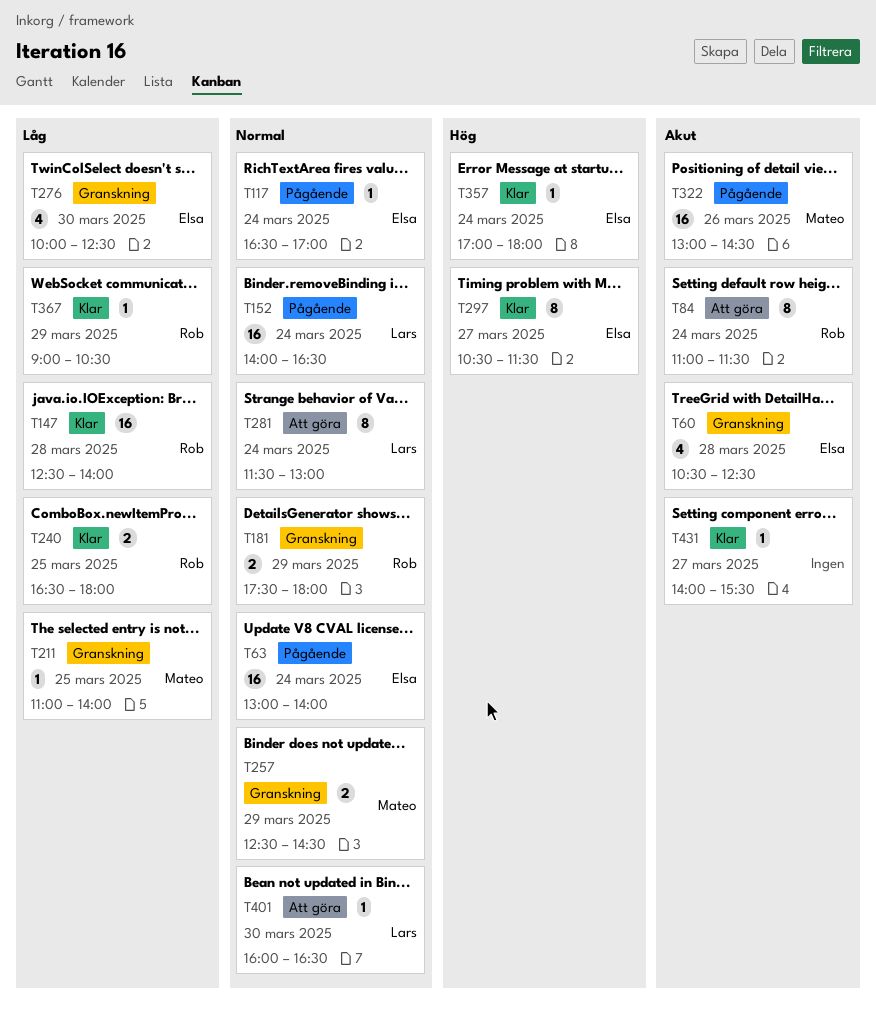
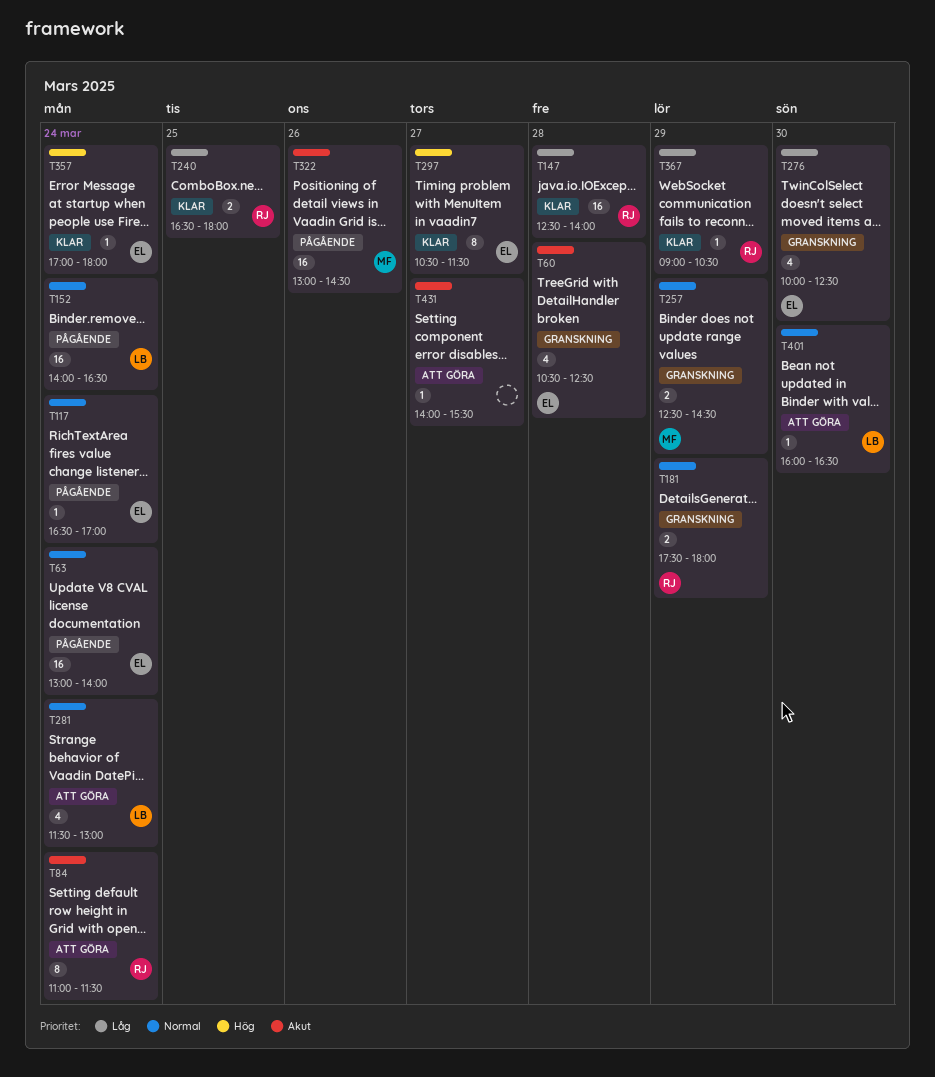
T211: present -> none
T281, estimate: 8 -> 4
T431, status: Klar -> Att göra

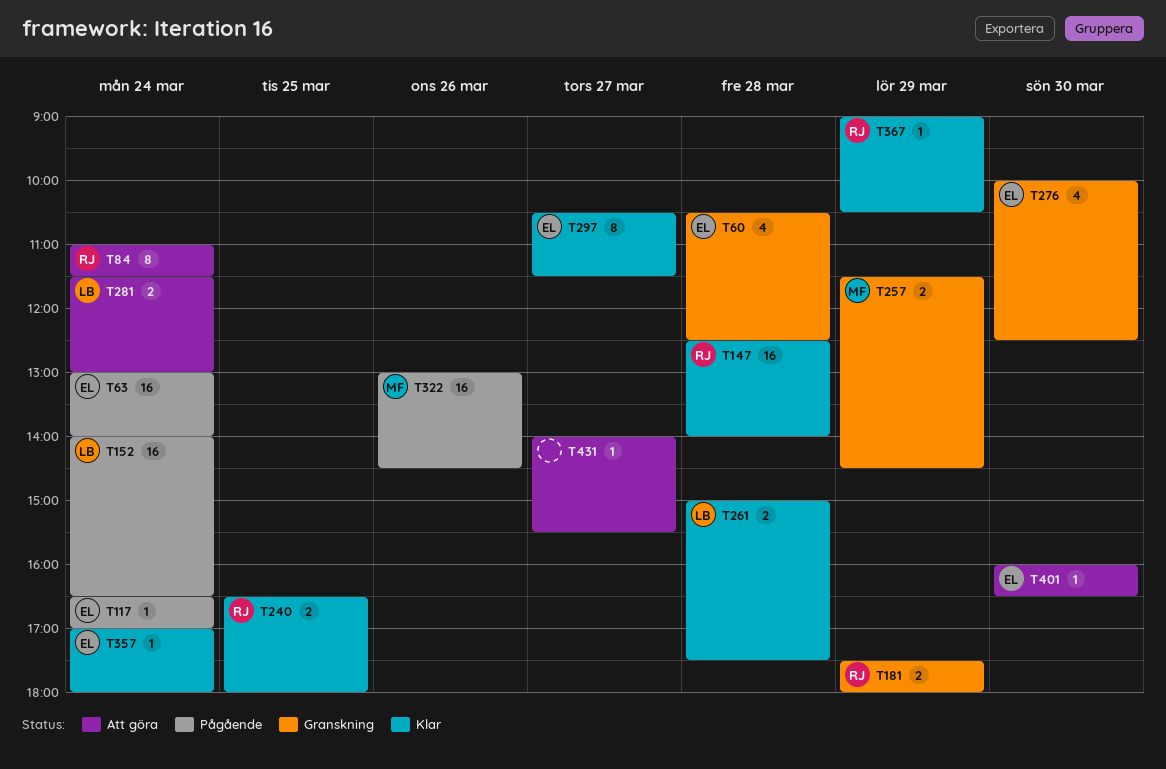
T257, begins: 12:30 -> 11:30
T261: none -> present
T281, estimate: 4 -> 2
T401, owner: LB -> EL

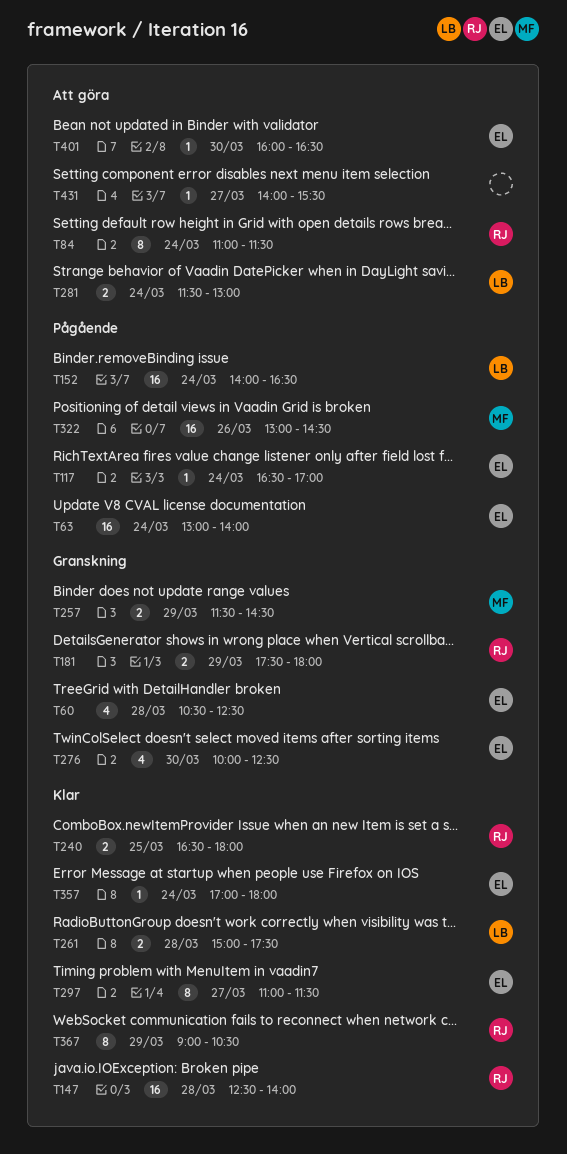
T297, begins: 10:30 -> 11:00
T367, estimate: 1 -> 8

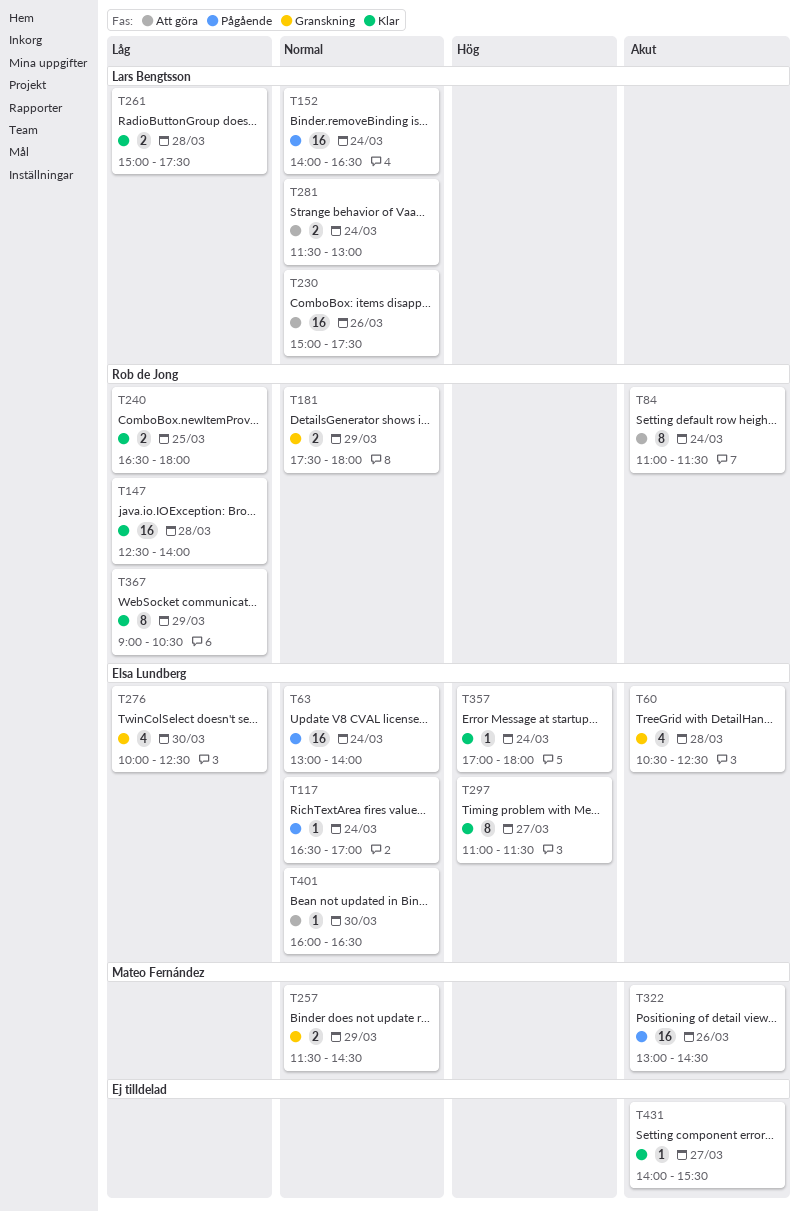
T230: none -> present
T431, status: Att göra -> Klar

